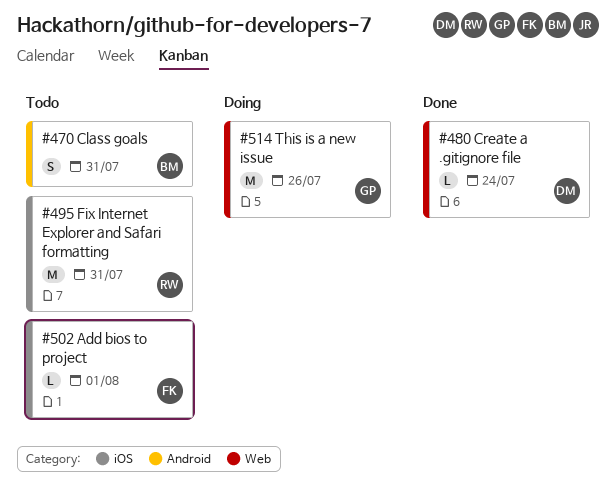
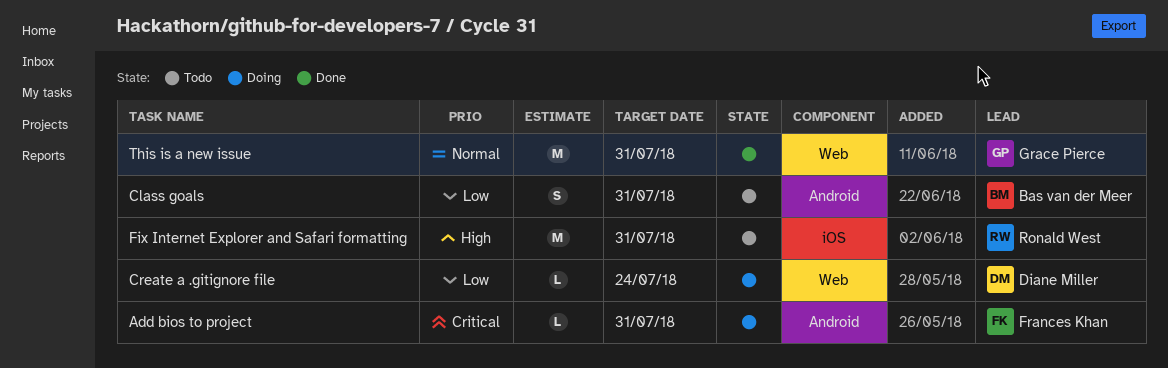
Add bios to project, status: Todo -> Doing
Add bios to project, label: iOS -> Android
Add bios to project, due: Aug 1 -> Jul 31
Create a .gitignore file, status: Done -> Doing
This is a new issue, status: Doing -> Done
This is a new issue, due: Jul 26 -> Jul 31

